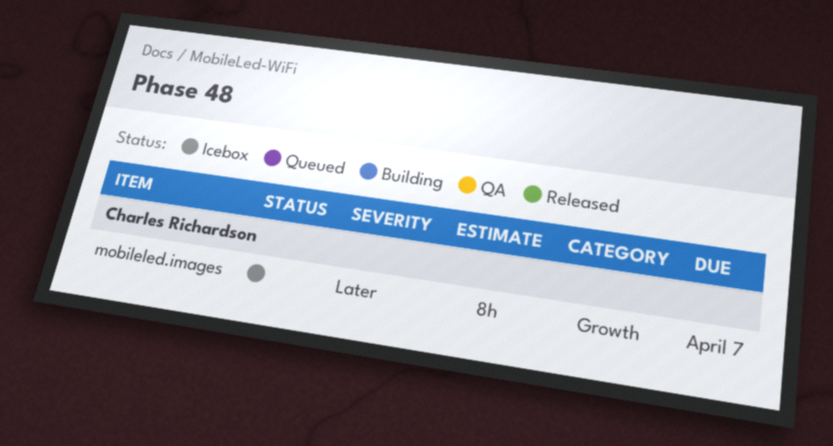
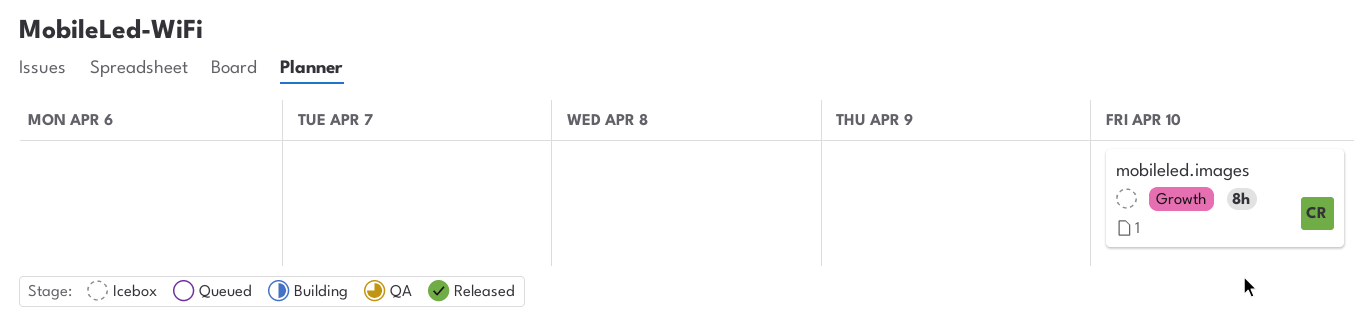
mobileled.images, due: Apr 7 -> Apr 10

